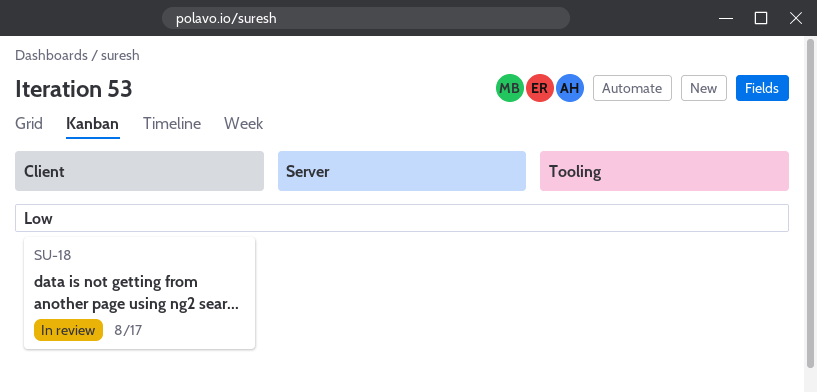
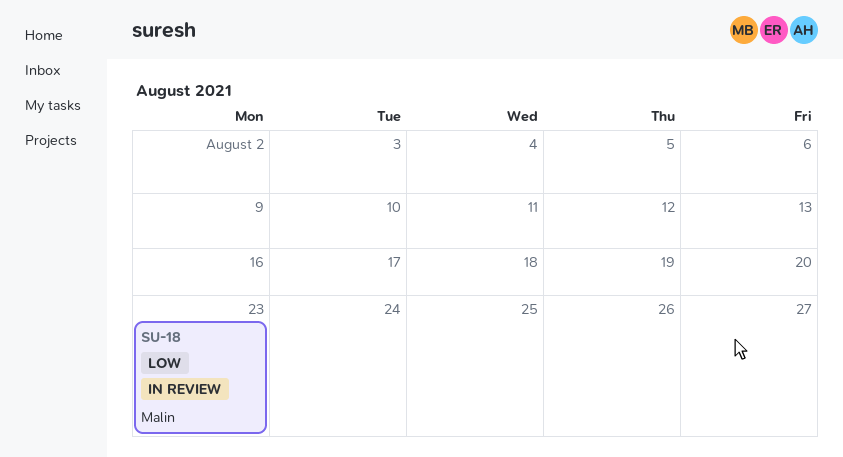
SU-18, due: Aug 17 -> Aug 23

